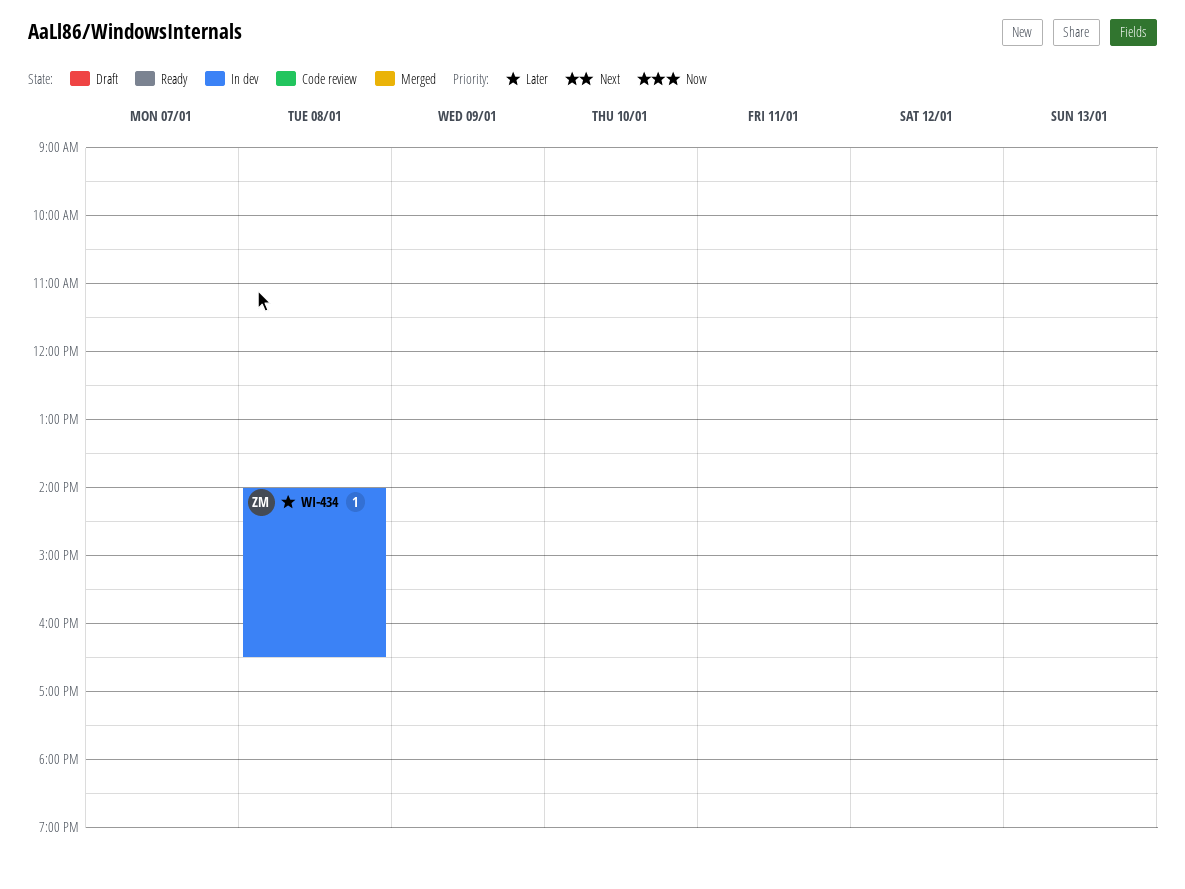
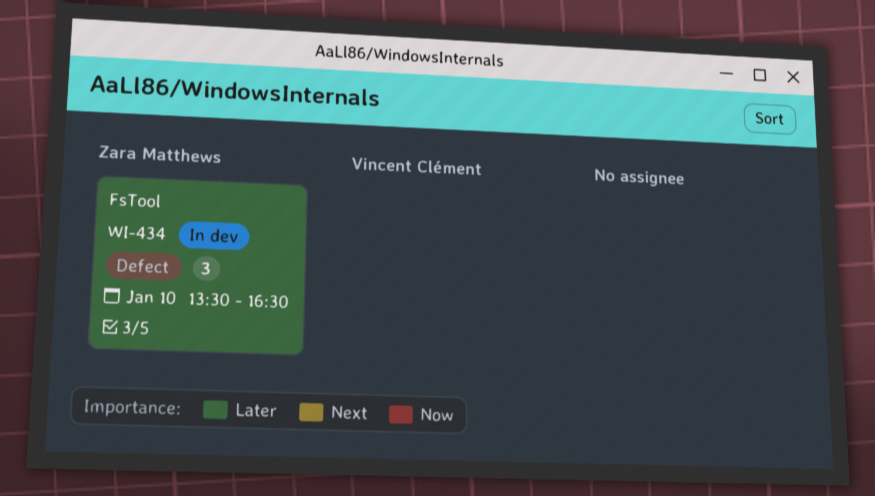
WI-434, estimate: 1 -> 3
WI-434, day: Jan 8 -> Jan 10
WI-434, begins: 14:00 -> 13:30

